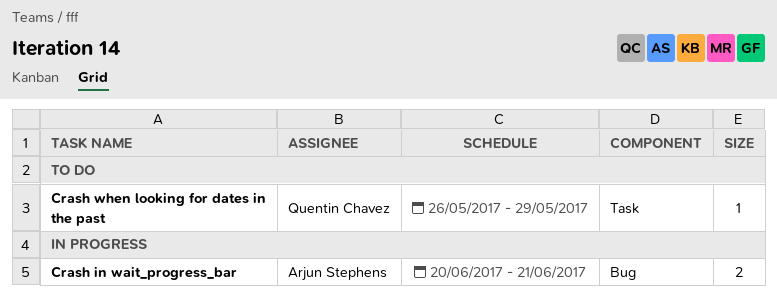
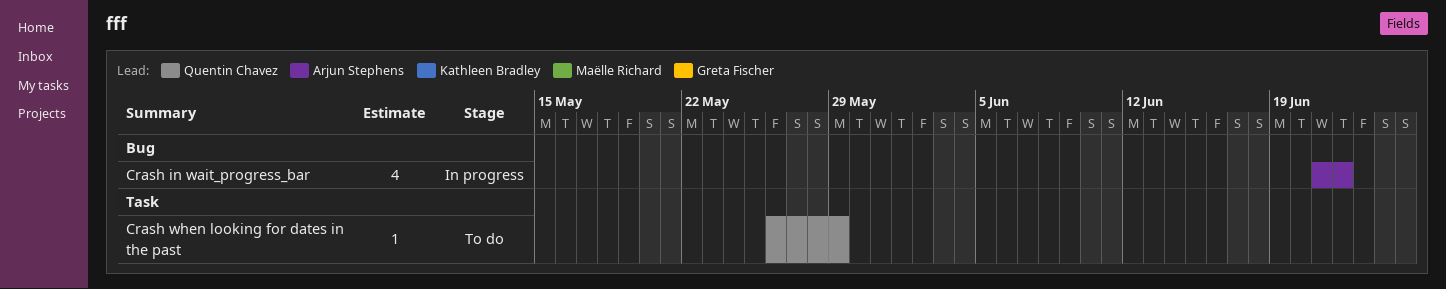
Crash in wait_progress_bar, estimate: 2 -> 4
Crash in wait_progress_bar, start: Jun 20 -> Jun 21
Crash in wait_progress_bar, due: Jun 21 -> Jun 22

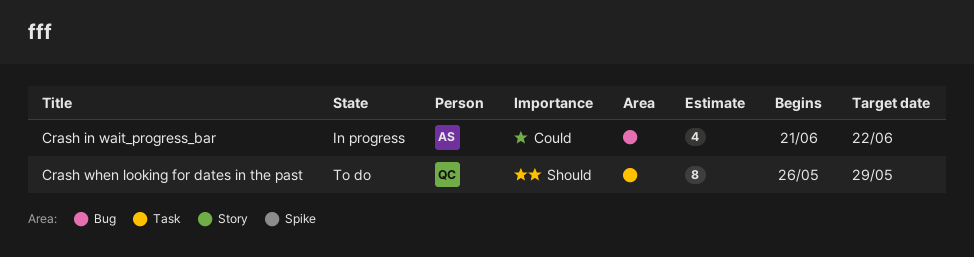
Crash when looking for dates in the past, estimate: 1 -> 8

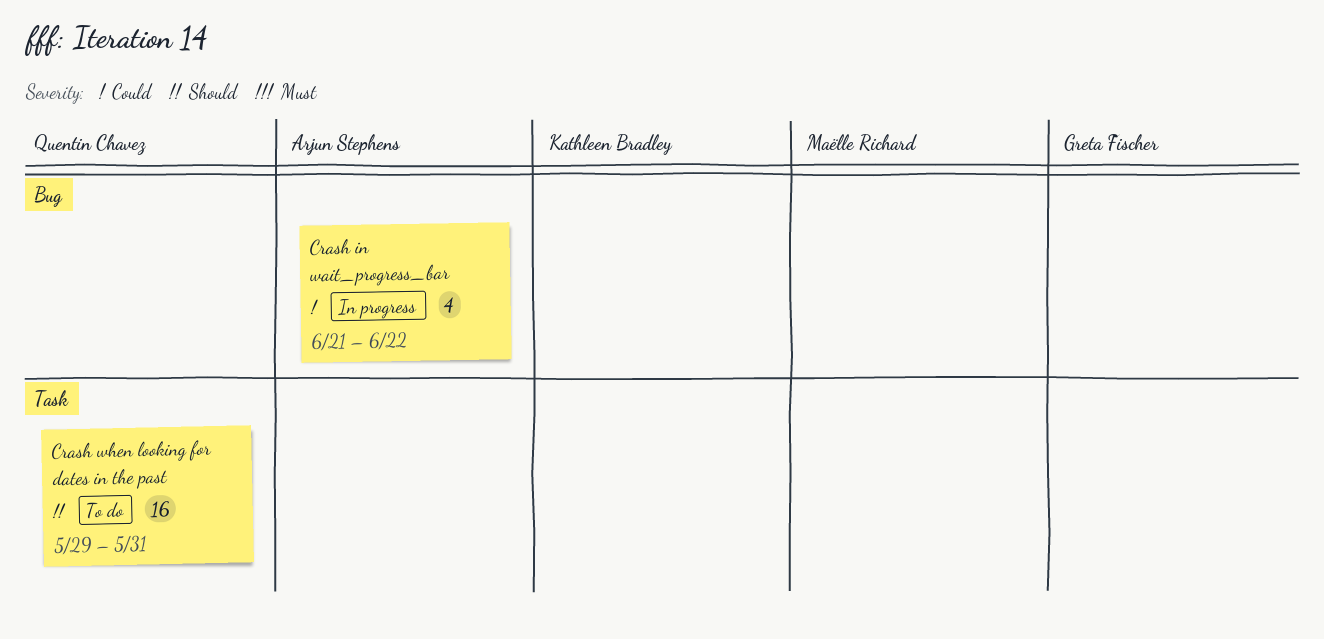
Crash when looking for dates in the past, estimate: 8 -> 16
Crash when looking for dates in the past, start: May 26 -> May 29
Crash when looking for dates in the past, due: May 29 -> May 31

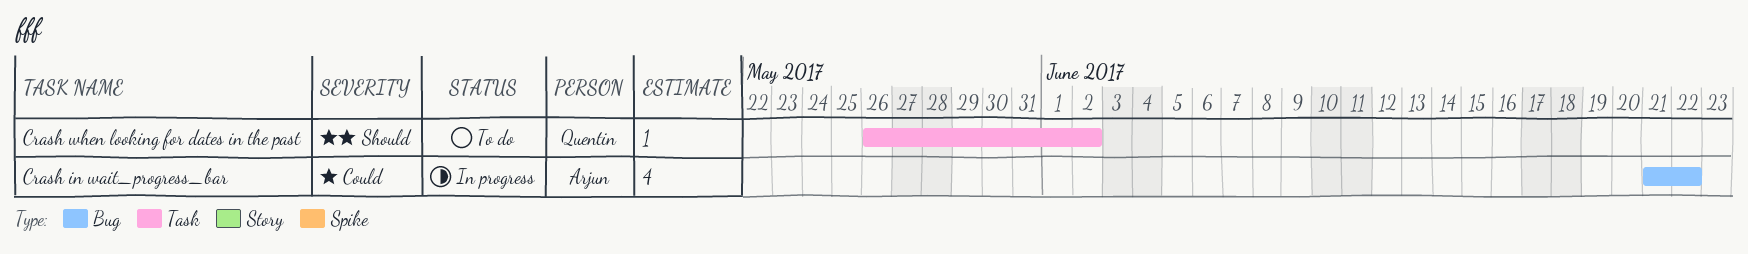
Crash when looking for dates in the past, estimate: 16 -> 1
Crash when looking for dates in the past, start: May 29 -> May 26
Crash when looking for dates in the past, due: May 31 -> Jun 2

